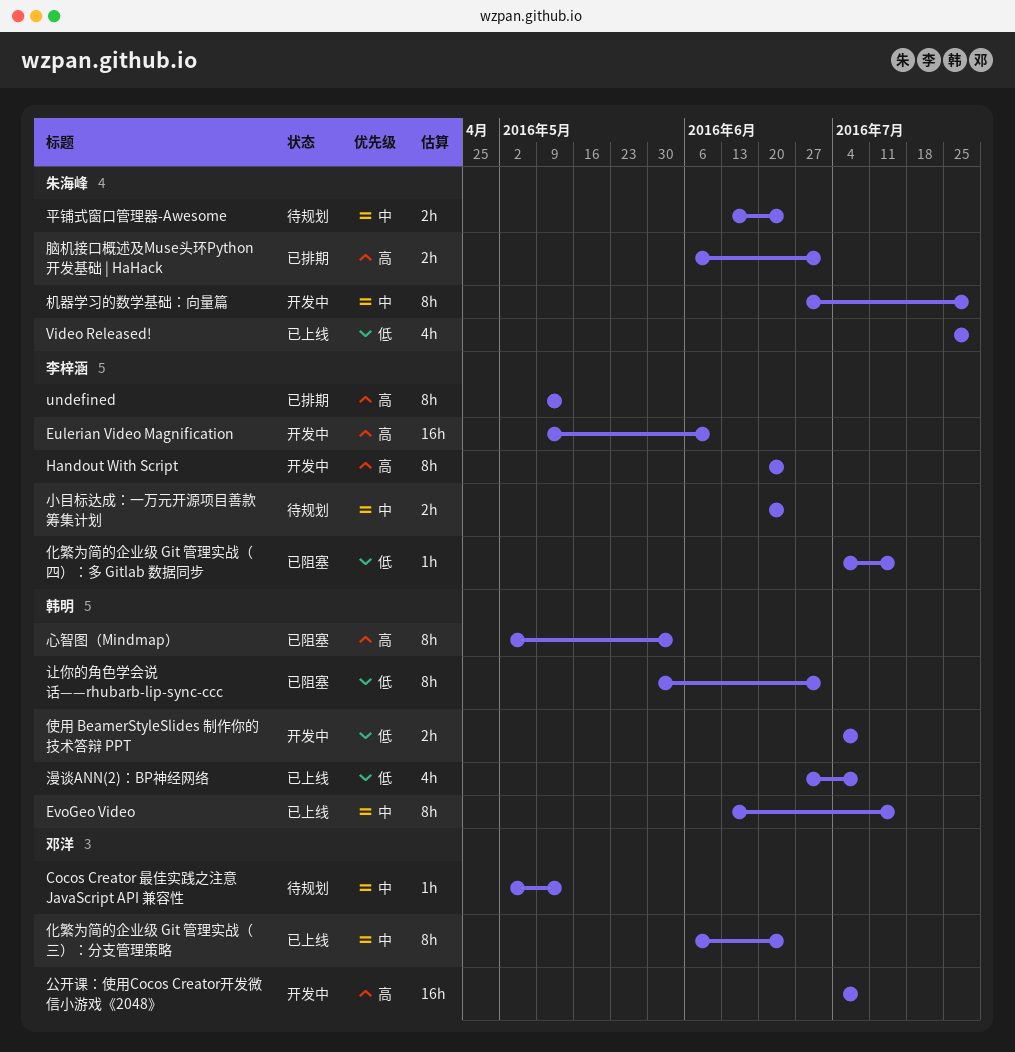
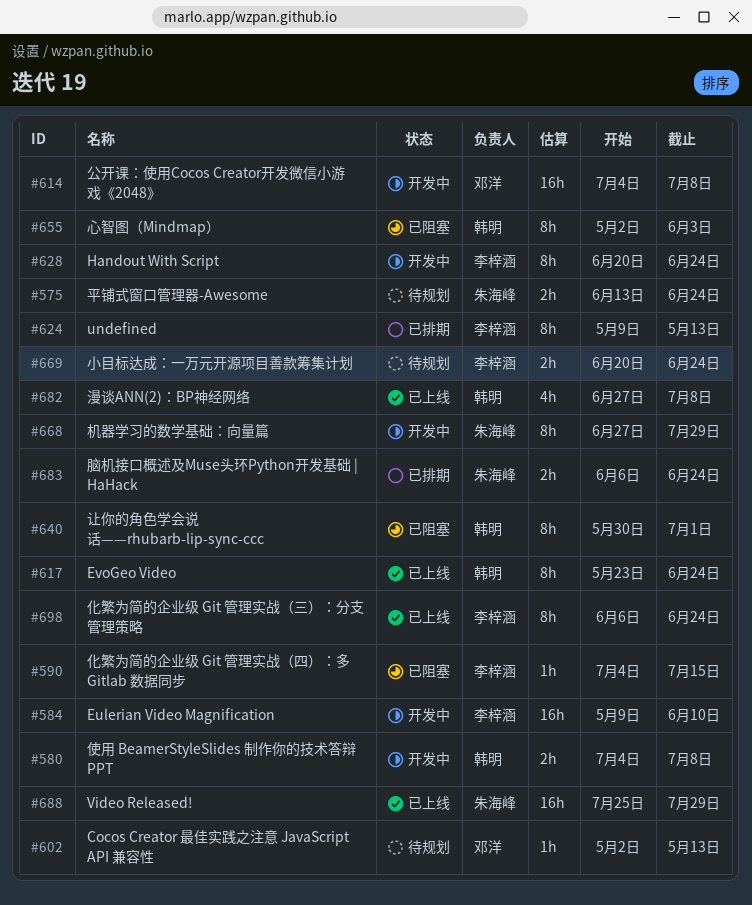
EvoGeo Video, start: Jun 13 -> May 23
EvoGeo Video, due: Jul 15 -> Jun 24
Video Released!, estimate: 4h -> 16h
化繁为简的企业级 Git 管理实战（三）：分支管理策略, owner: 邓洋 -> 李梓涵
脑机接口概述及Muse头环Python开发基础 | HaHack, due: Jul 1 -> Jun 24

